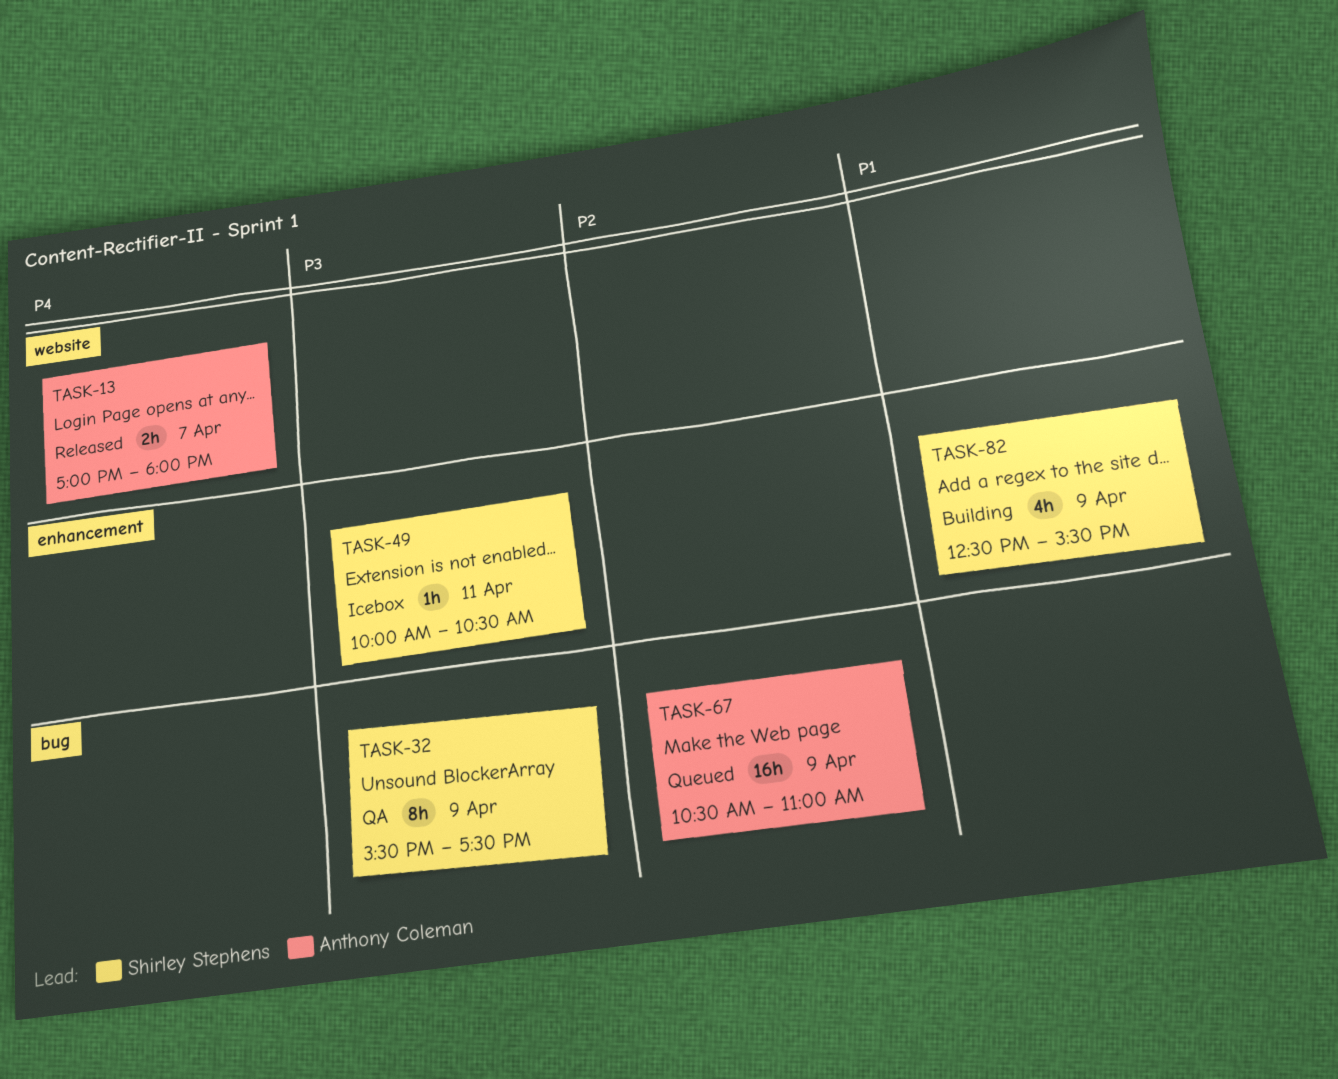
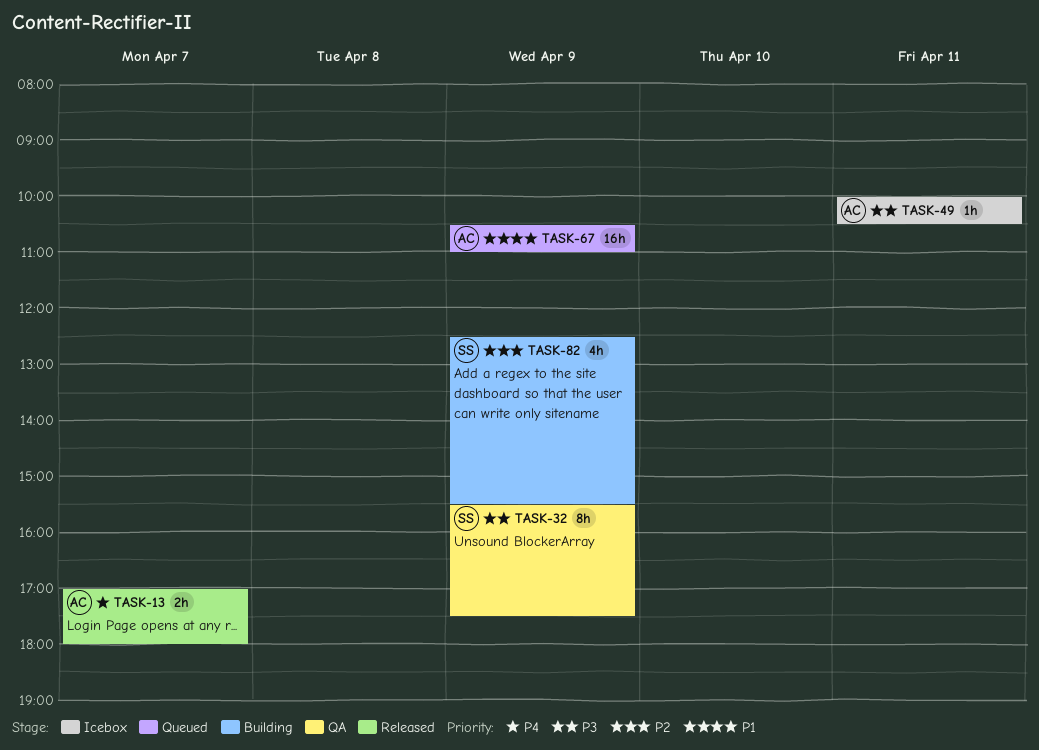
TASK-49, owner: Shirley Stephens -> Anthony Coleman
TASK-67, priority: P2 -> P1
TASK-82, priority: P1 -> P2

